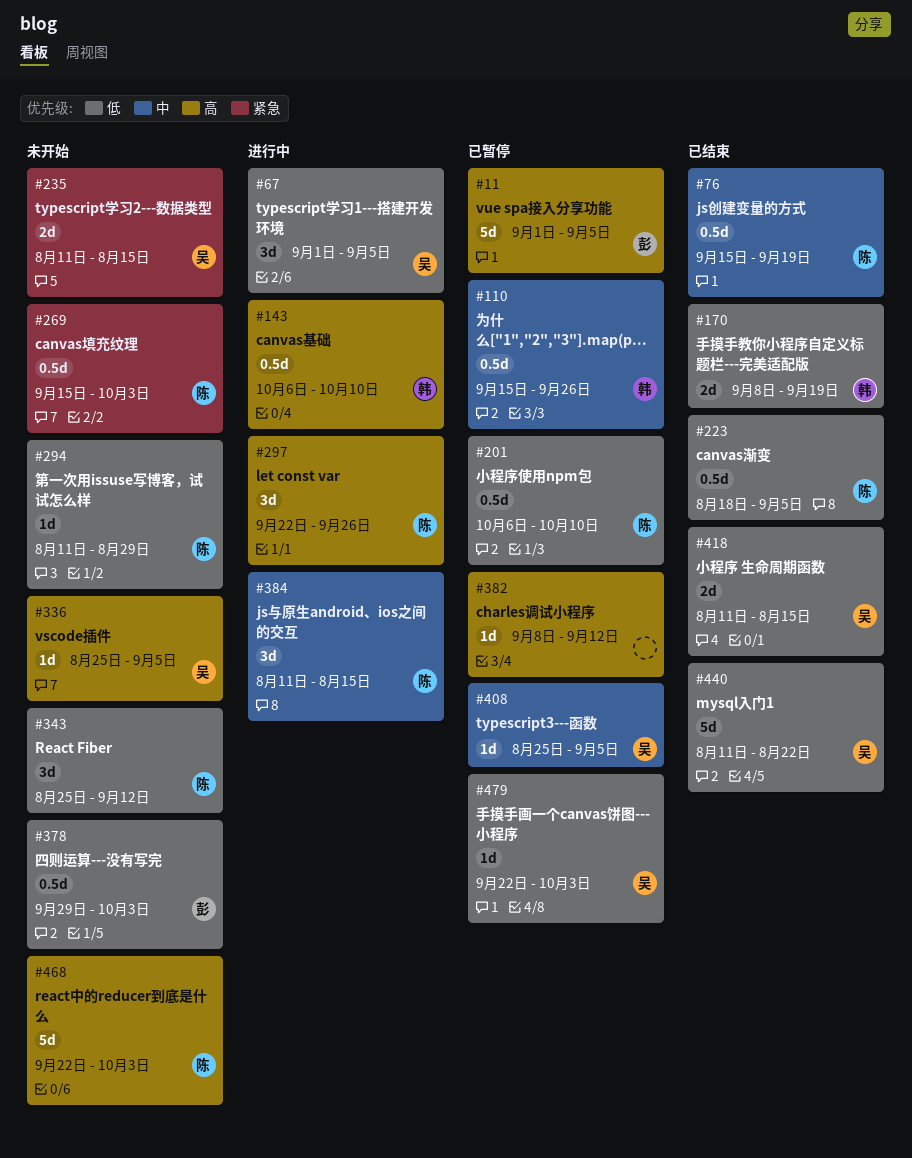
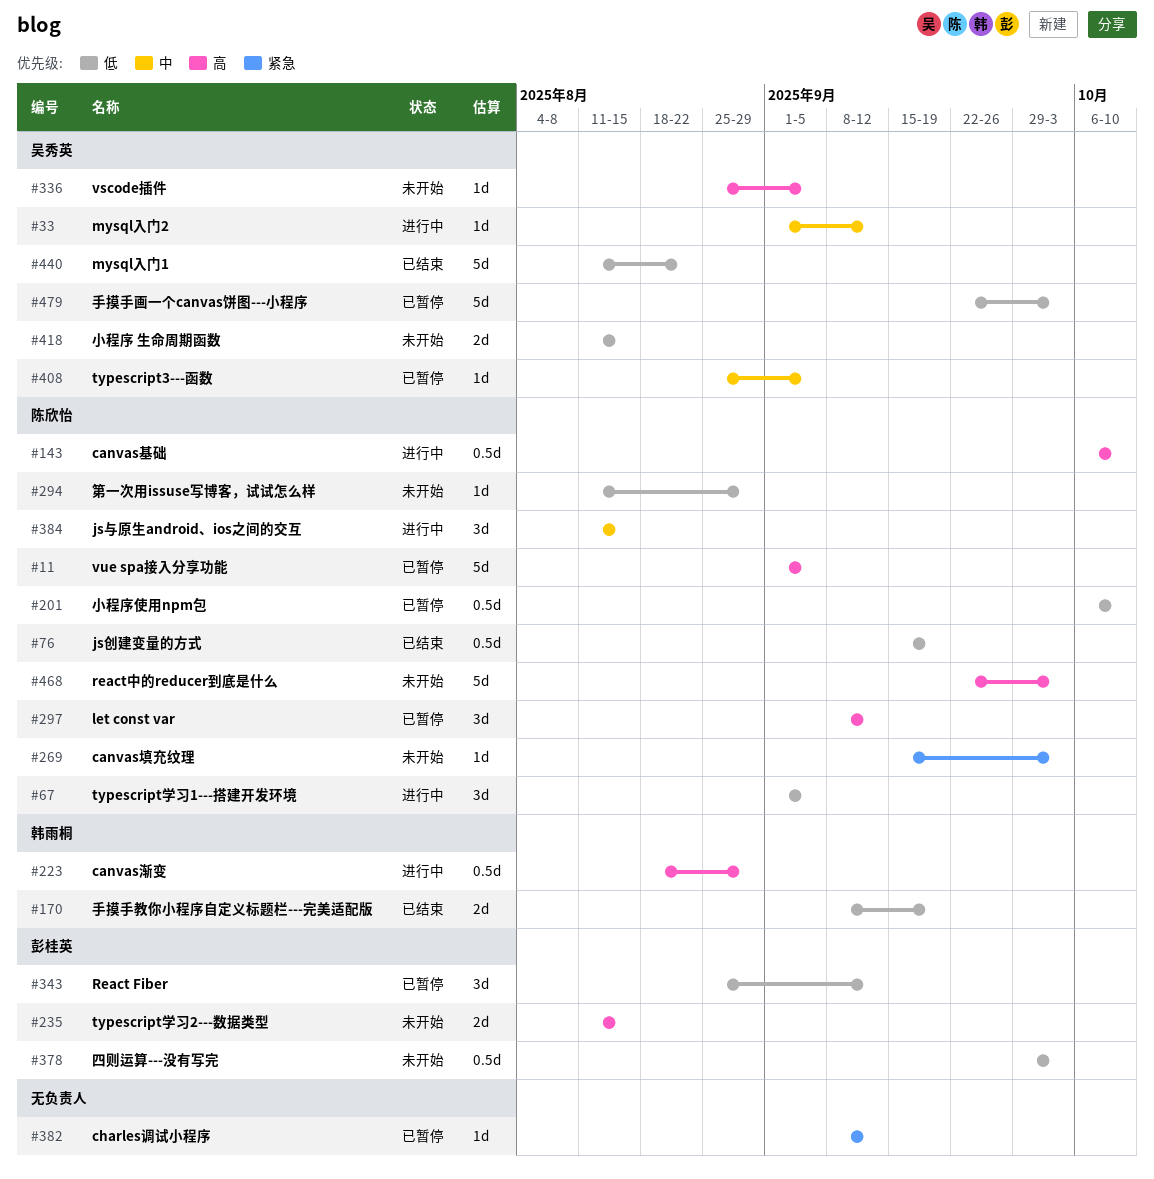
#11, owner: 彭桂英 -> 陈欣怡
#33: none -> present
#67, owner: 吴秀英 -> 陈欣怡
#76, priority: 中 -> 低
#110: present -> none
#143, owner: 韩雨桐 -> 陈欣怡
#223, status: 已结束 -> 进行中
#223, owner: 陈欣怡 -> 韩雨桐
#223, priority: 低 -> 高
#223, due: Sep 5 -> Aug 29
#235, owner: 吴秀英 -> 彭桂英
#235, priority: 紧急 -> 高
#269, estimate: 0.5d -> 1d
#297, status: 进行中 -> 已暂停
#297, start: Sep 22 -> Sep 8
#297, due: Sep 26 -> Sep 12
#343, status: 未开始 -> 已暂停
#343, owner: 陈欣怡 -> 彭桂英
#382, priority: 高 -> 紧急
#418, status: 已结束 -> 未开始
#479, estimate: 1d -> 5d

